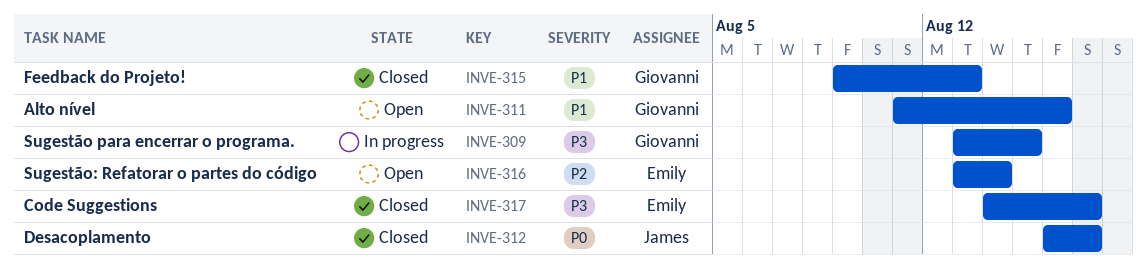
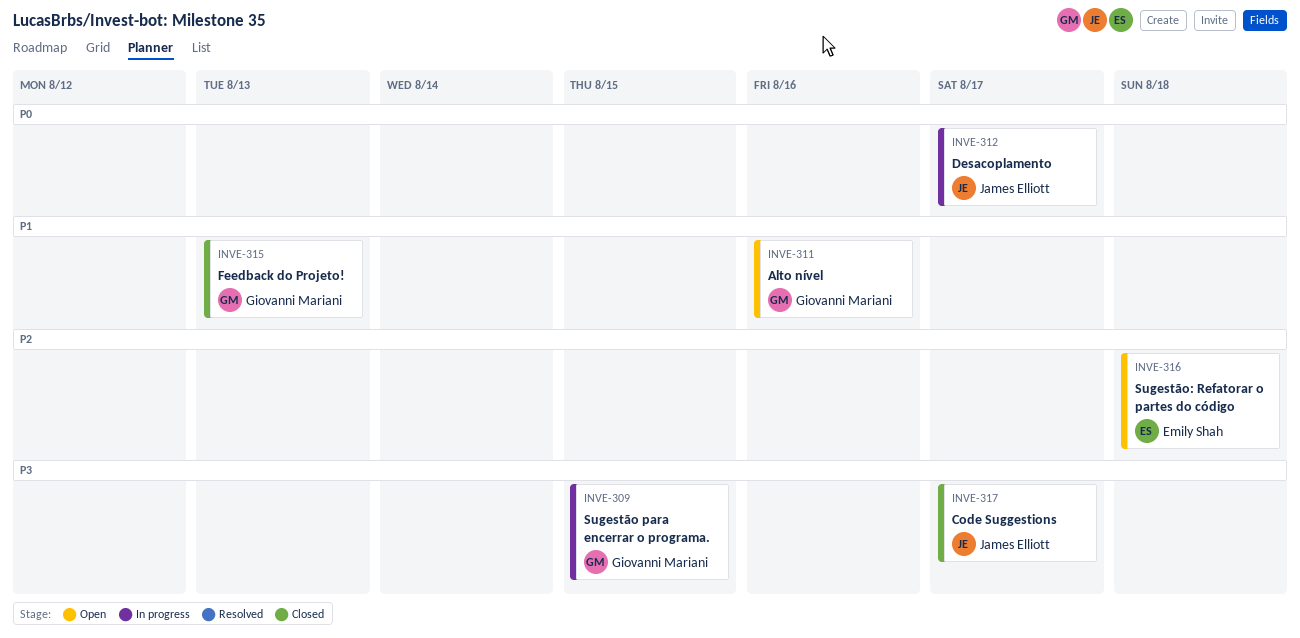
INVE-312, status: Closed -> In progress
INVE-316, due: Aug 14 -> Aug 18
INVE-317, owner: Emily Shah -> James Elliott

